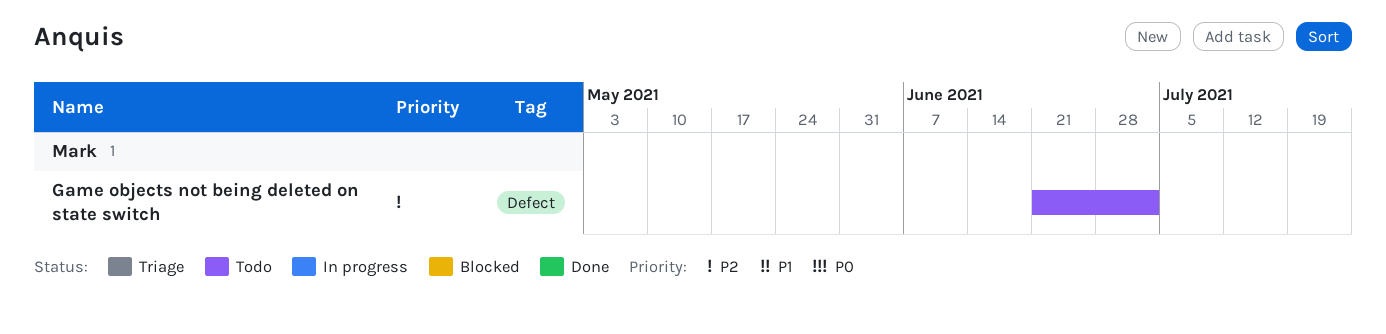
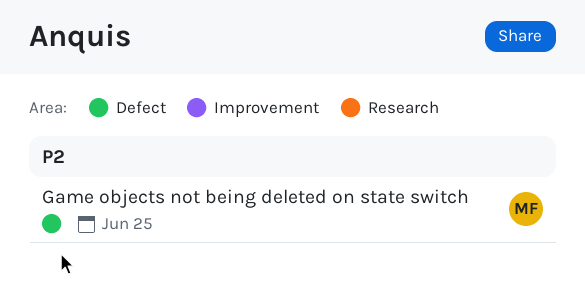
Game objects not being deleted on state switch, due: Jul 2 -> Jun 25

